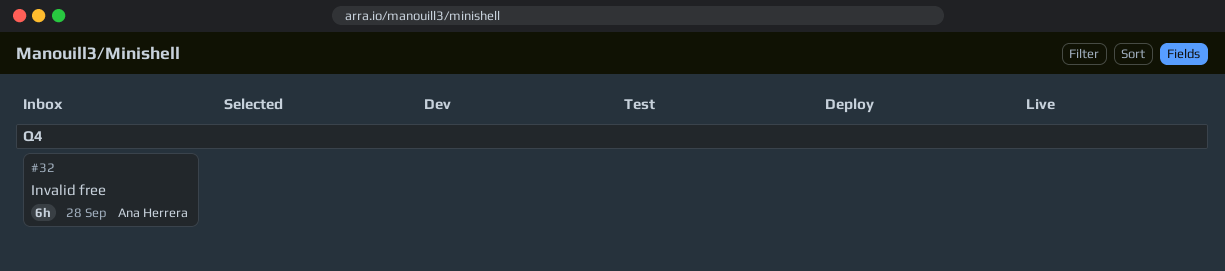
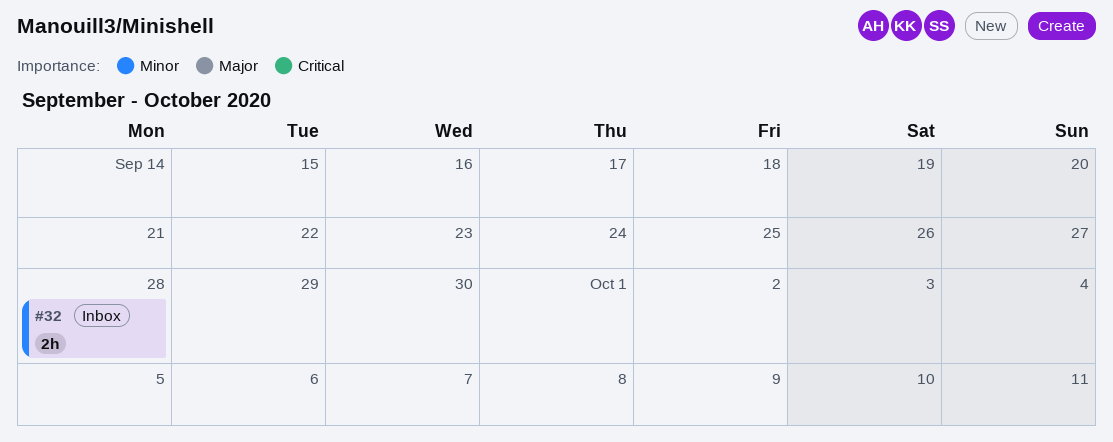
#32, estimate: 6h -> 2h

